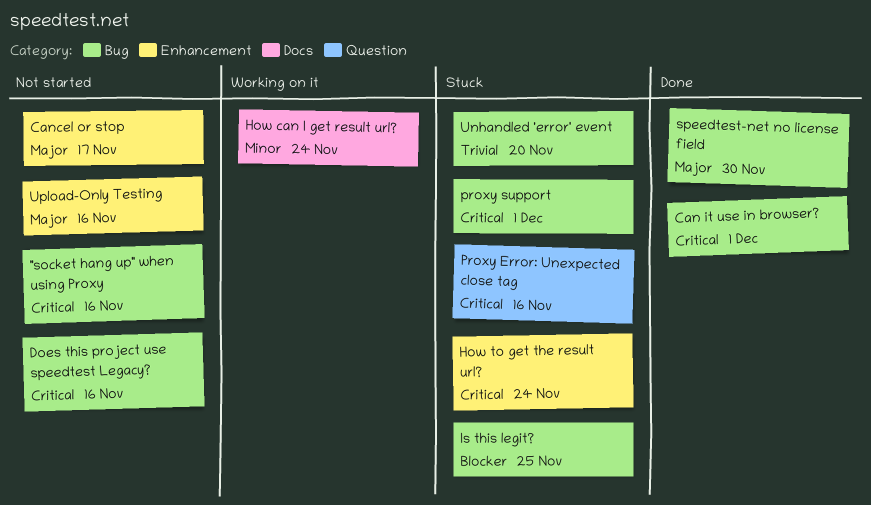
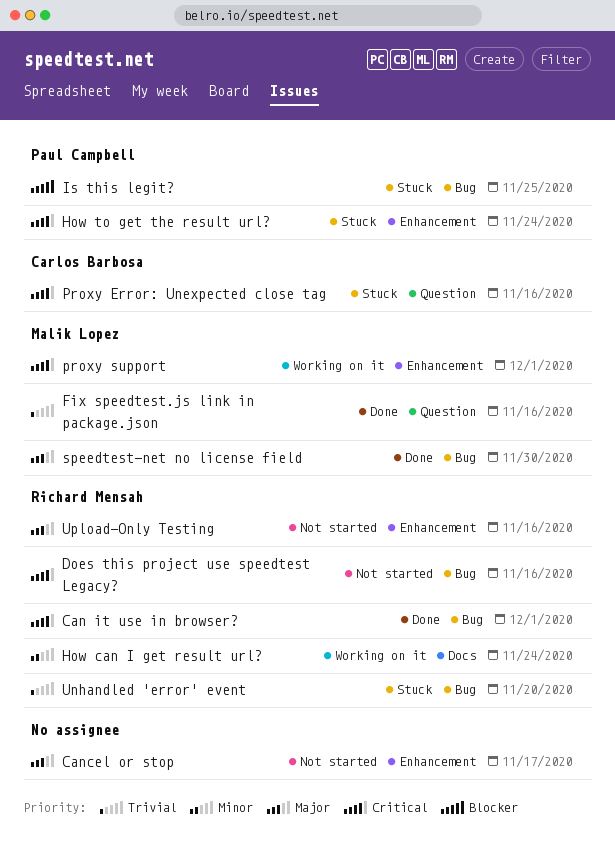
"socket hang up" when using Proxy: present -> none
Fix speedtest.js link in package.json: none -> present
proxy support, status: Stuck -> Working on it
proxy support, label: Bug -> Enhancement

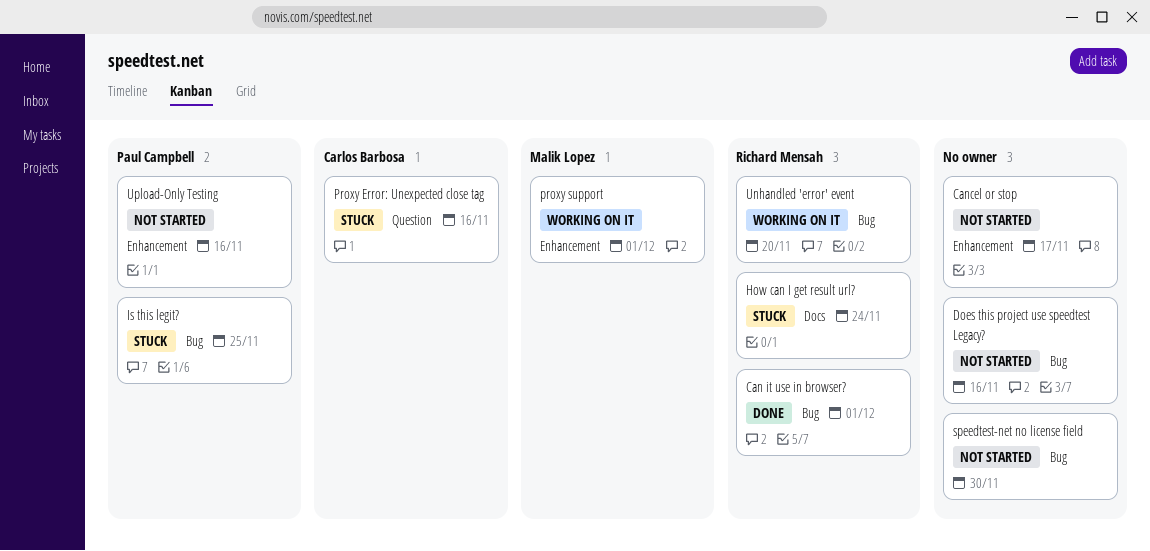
Does this project use speedtest Legacy?, owner: Richard Mensah -> none
Fix speedtest.js link in package.json: present -> none
How can I get result url?, status: Working on it -> Stuck
How to get the result url?: present -> none
speedtest-net no license field, status: Done -> Not started
speedtest-net no license field, owner: Malik Lopez -> none
Unhandled 'error' event, status: Stuck -> Working on it
Upload-Only Testing, owner: Richard Mensah -> Paul Campbell

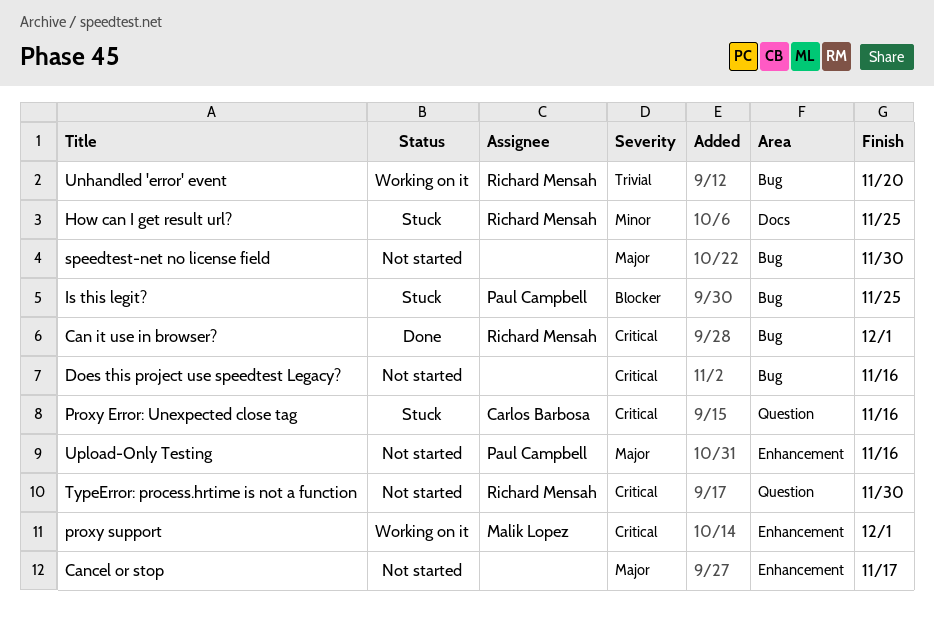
How can I get result url?, due: Nov 24 -> Nov 25
TypeError: process.hrtime is not a function: none -> present

